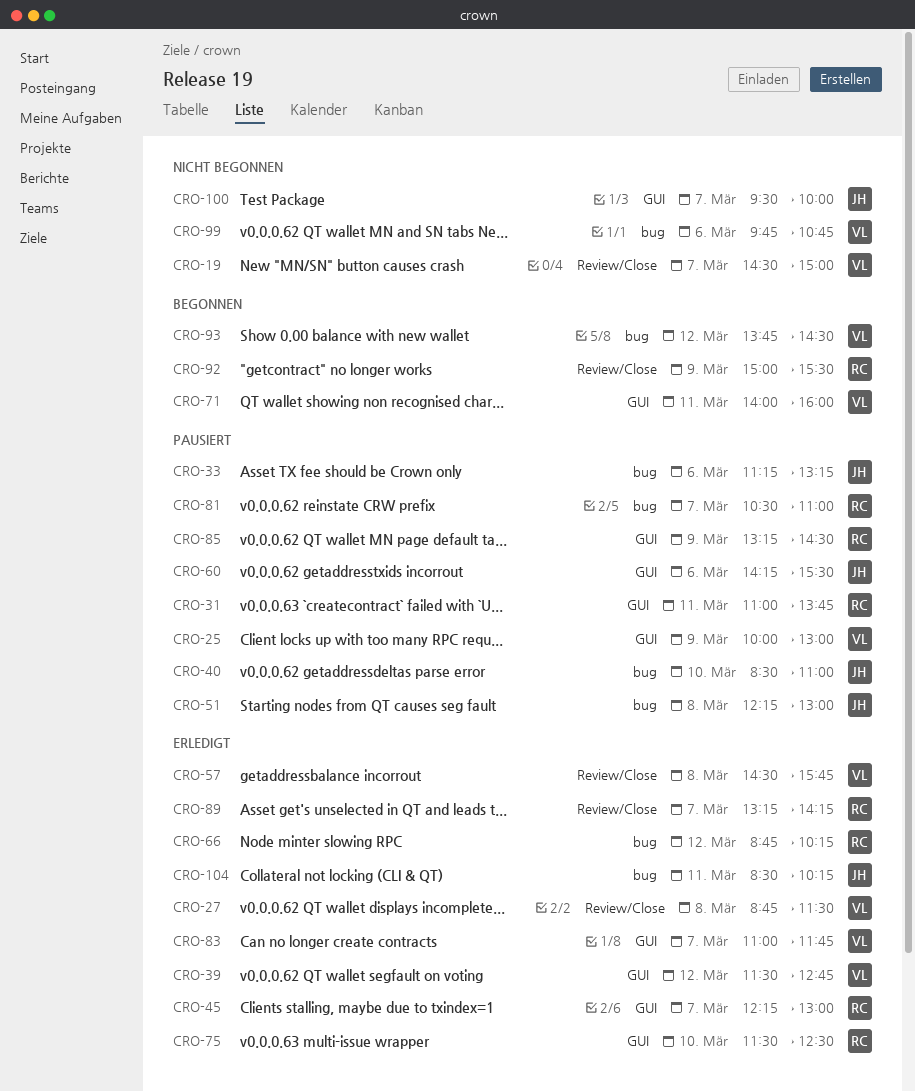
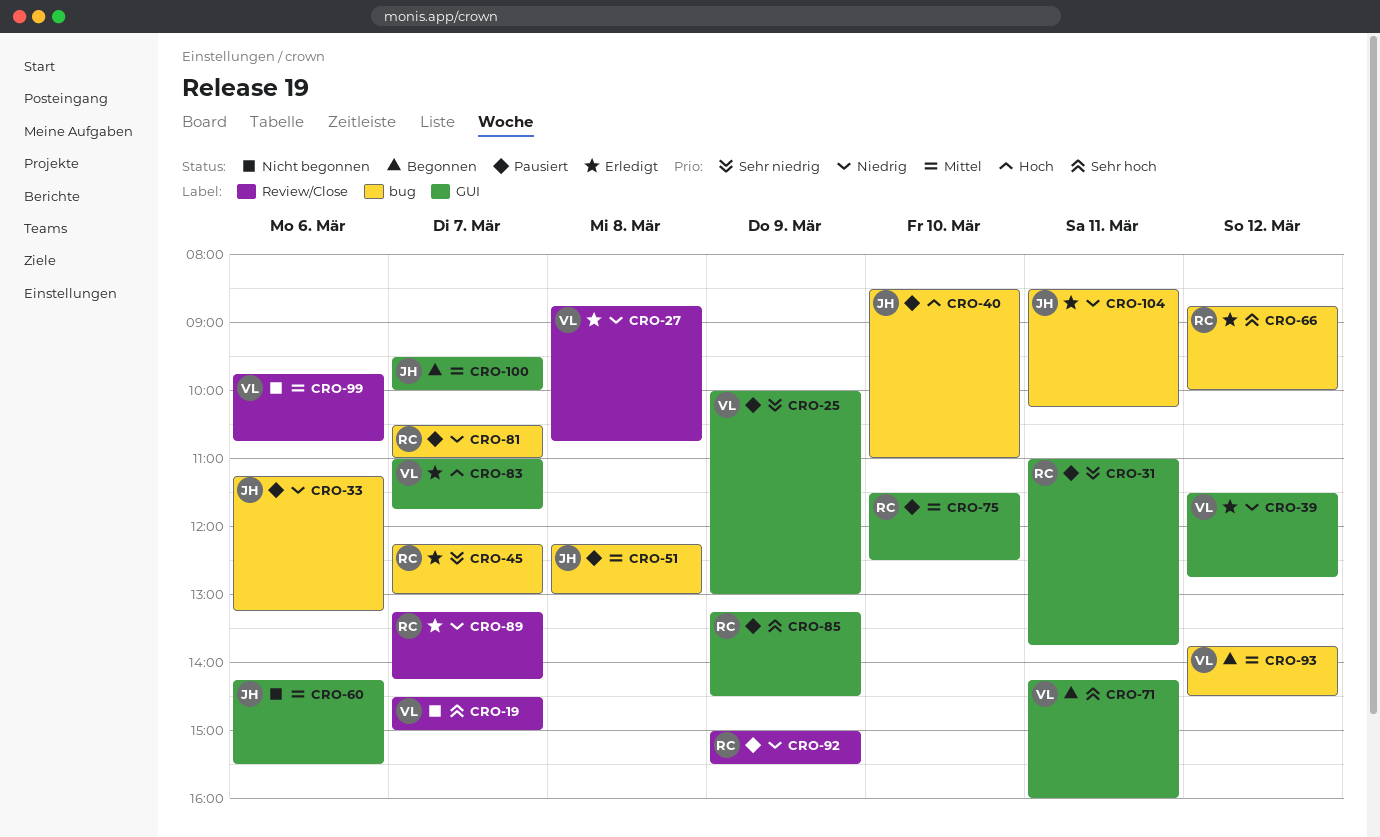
CRO-27, ends: 11:30 -> 10:45
CRO-45, label: GUI -> bug
CRO-57: present -> none
CRO-60, status: Pausiert -> Nicht begonnen
CRO-66, ends: 10:15 -> 10:00
CRO-71, begins: 14:00 -> 14:15
CRO-75, status: Erledigt -> Pausiert
CRO-92, status: Begonnen -> Pausiert
CRO-99, label: bug -> Review/Close
CRO-100, status: Nicht begonnen -> Begonnen

